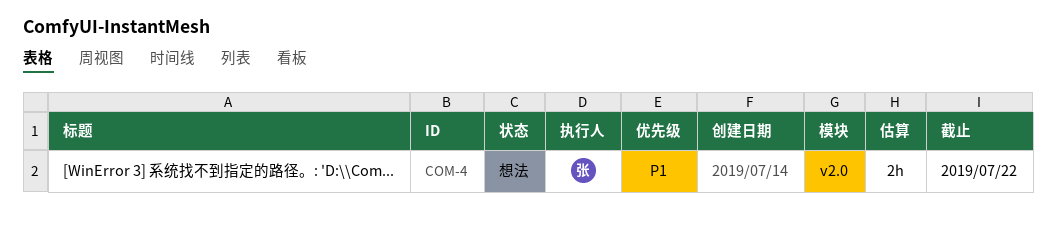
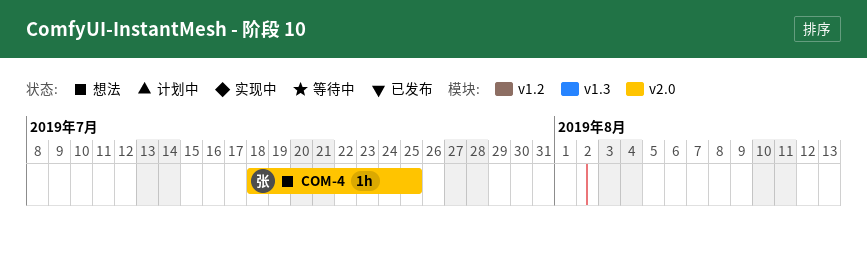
COM-4, estimate: 2h -> 1h
COM-4, due: Jul 22 -> Jul 25

